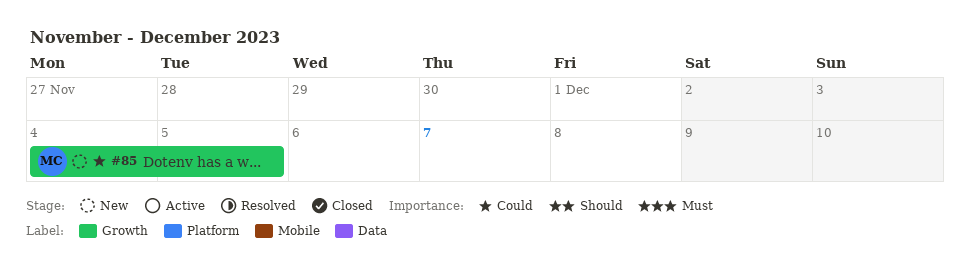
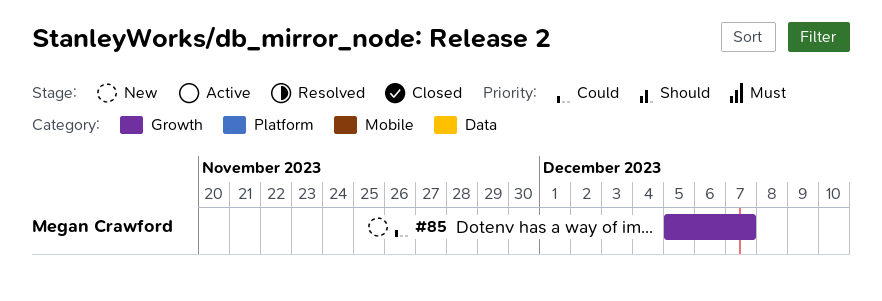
#85, start: Dec 4 -> Dec 5
#85, due: Dec 5 -> Dec 7

